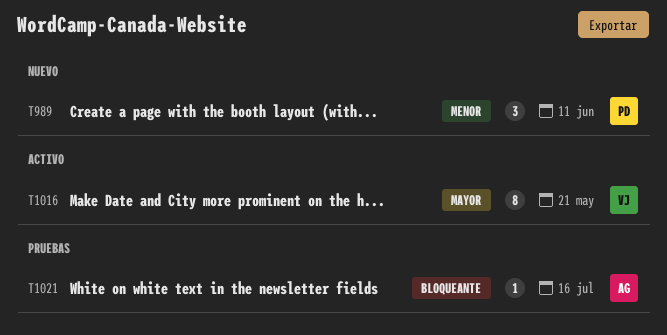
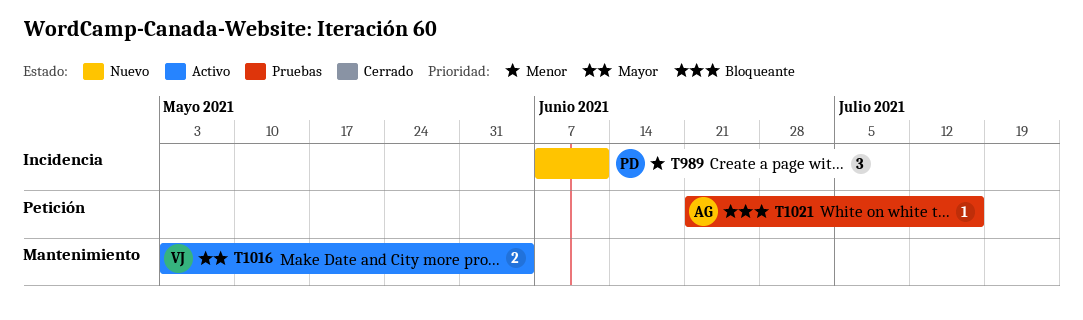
T1016, estimate: 8 -> 2
T1016, due: May 21 -> Jun 4

